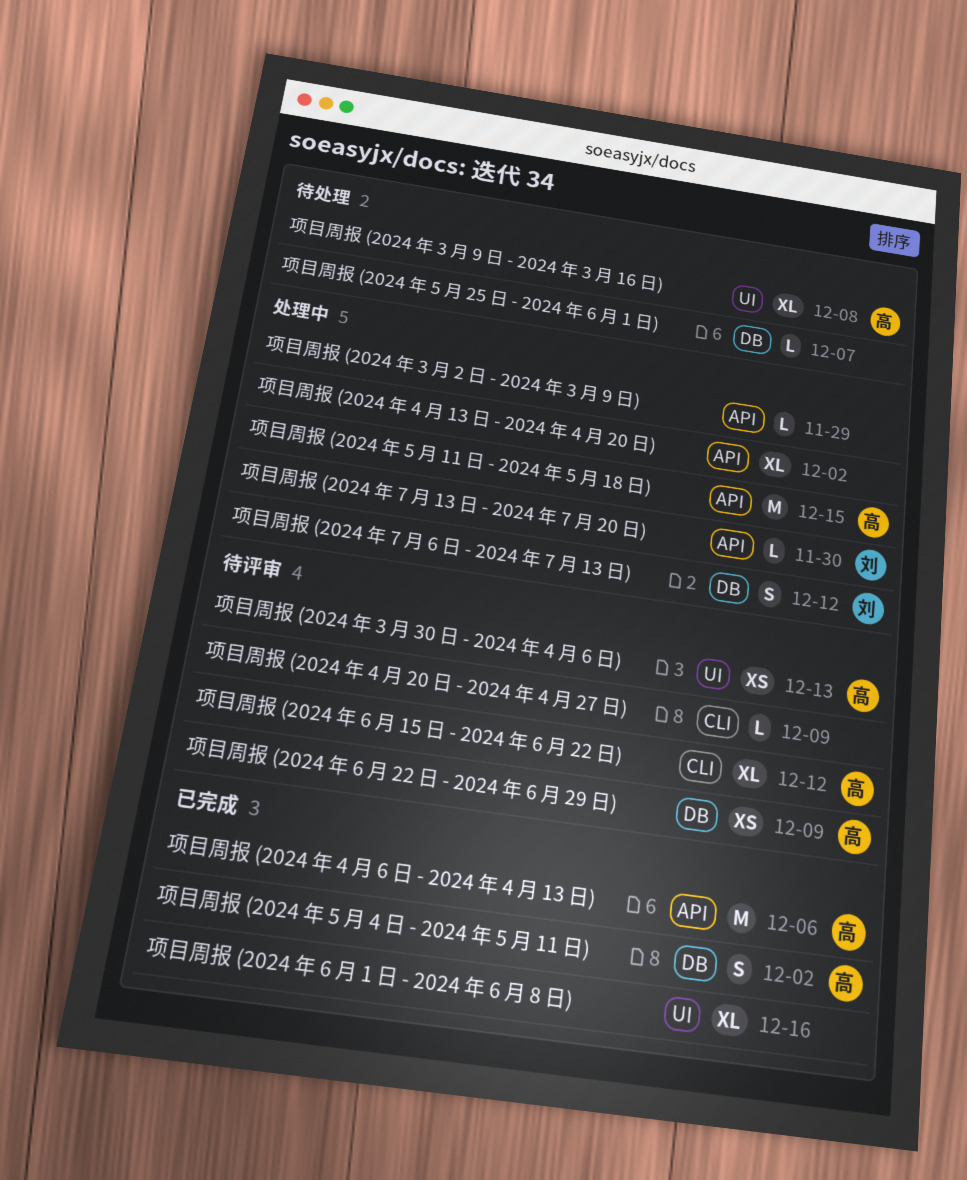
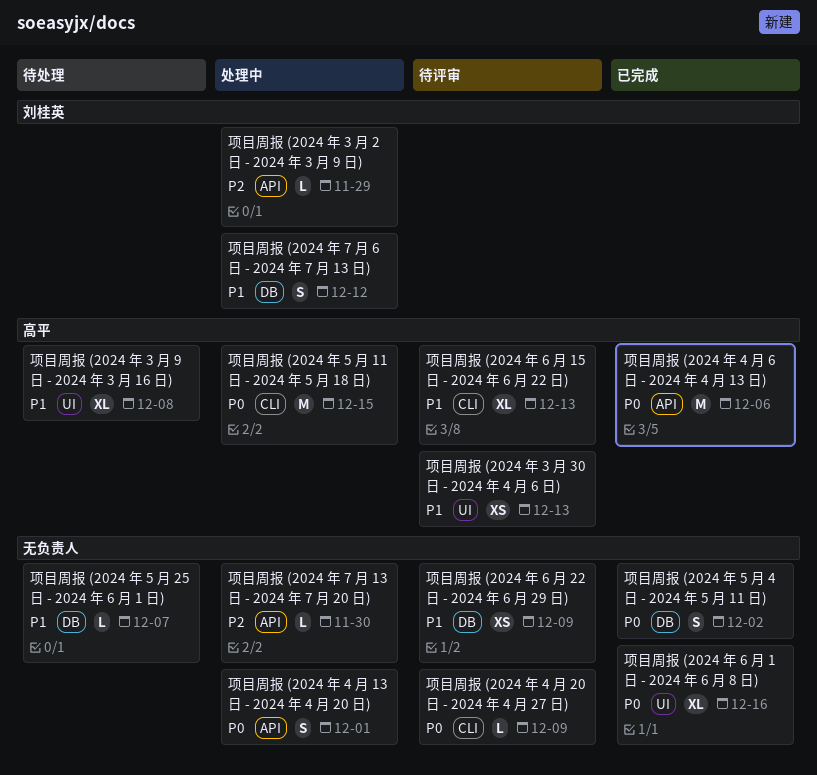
项目周报 (2024 年 3 月 2 日 - 2024 年 3 月 9 日), owner: none -> 刘桂英
项目周报 (2024 年 4 月 13 日 - 2024 年 4 月 20 日), estimate: XL -> S
项目周报 (2024 年 4 月 13 日 - 2024 年 4 月 20 日), due: Dec 2 -> Dec 1
项目周报 (2024 年 5 月 11 日 - 2024 年 5 月 18 日), label: API -> CLI
项目周报 (2024 年 5 月 4 日 - 2024 年 5 月 11 日), owner: 高平 -> none
项目周报 (2024 年 6 月 15 日 - 2024 年 6 月 22 日), due: Dec 12 -> Dec 13
项目周报 (2024 年 6 月 22 日 - 2024 年 6 月 29 日), owner: 高平 -> none
项目周报 (2024 年 7 月 13 日 - 2024 年 7 月 20 日), owner: 刘桂英 -> none

